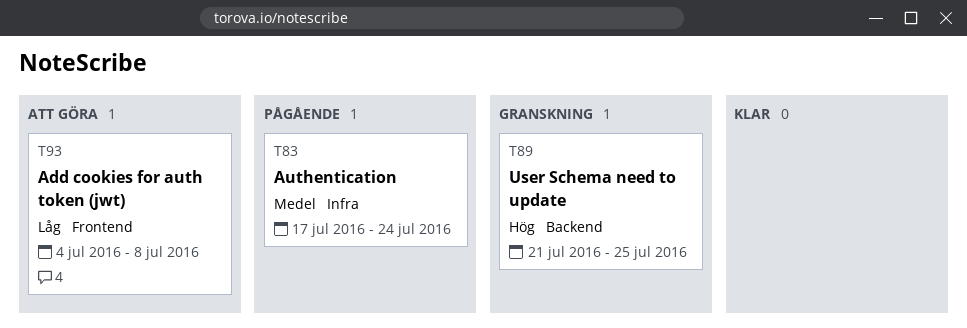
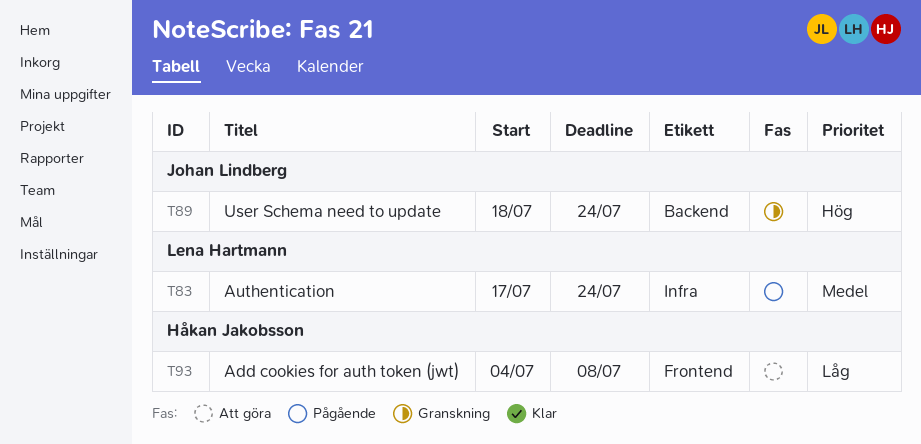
T89, start: Jul 21 -> Jul 18
T89, due: Jul 25 -> Jul 24

